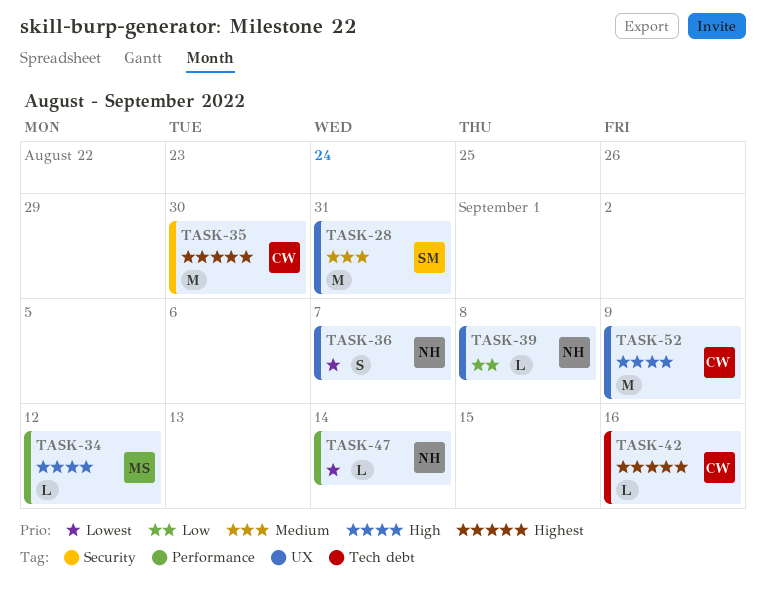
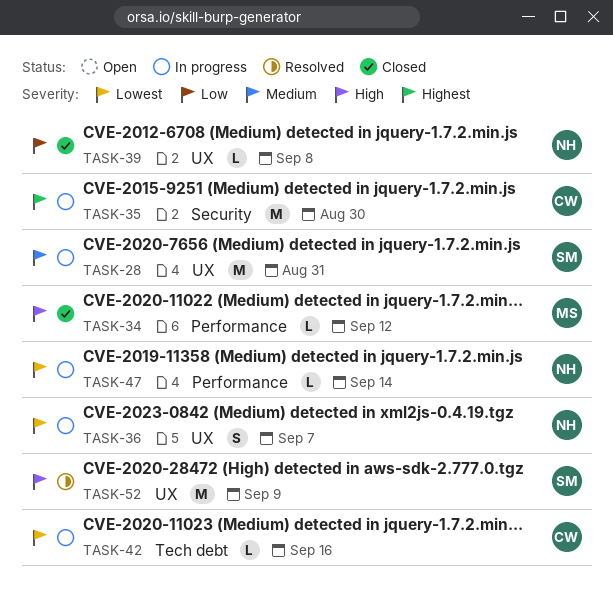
TASK-42, priority: Highest -> Lowest
TASK-52, owner: CW -> SM

